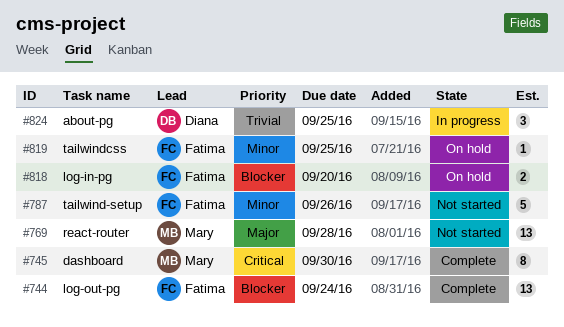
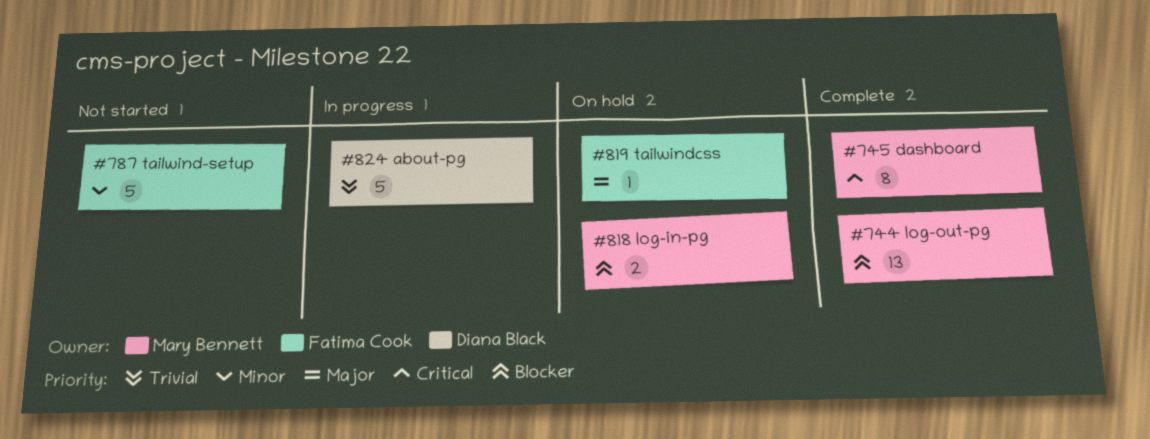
#744, owner: Fatima Cook -> Mary Bennett
#769: present -> none
#818, owner: Fatima Cook -> Mary Bennett
#819, priority: Minor -> Major
#824, estimate: 3 -> 5

